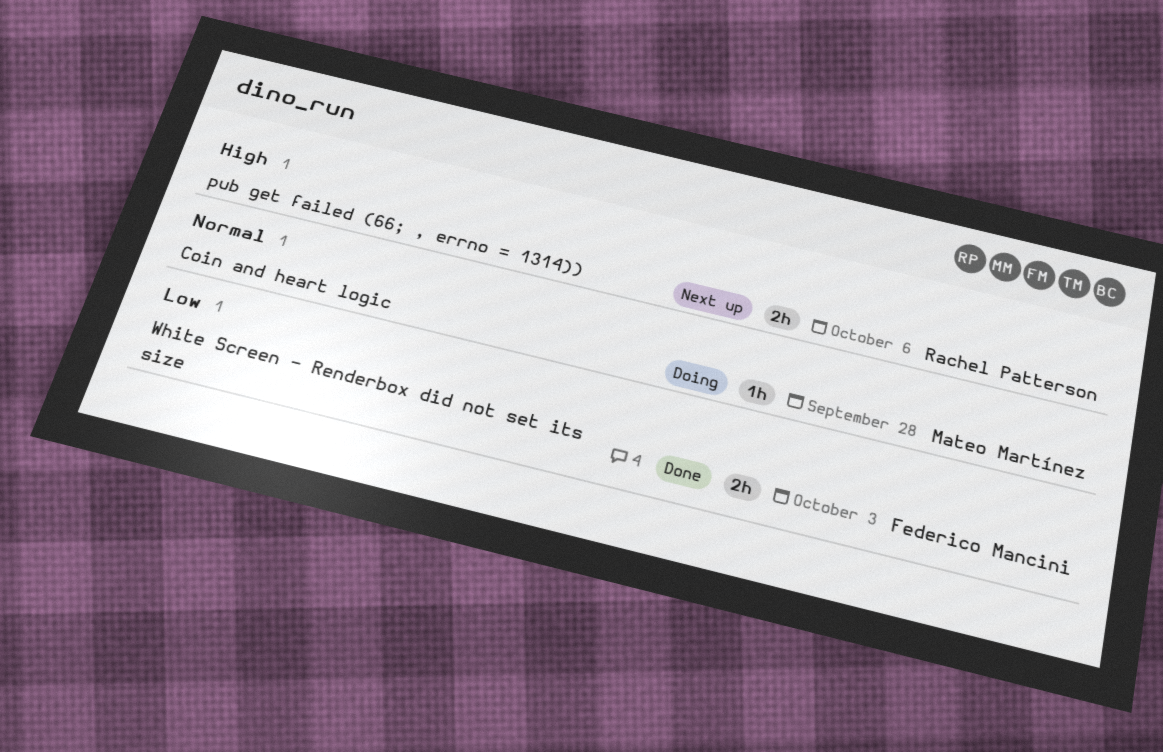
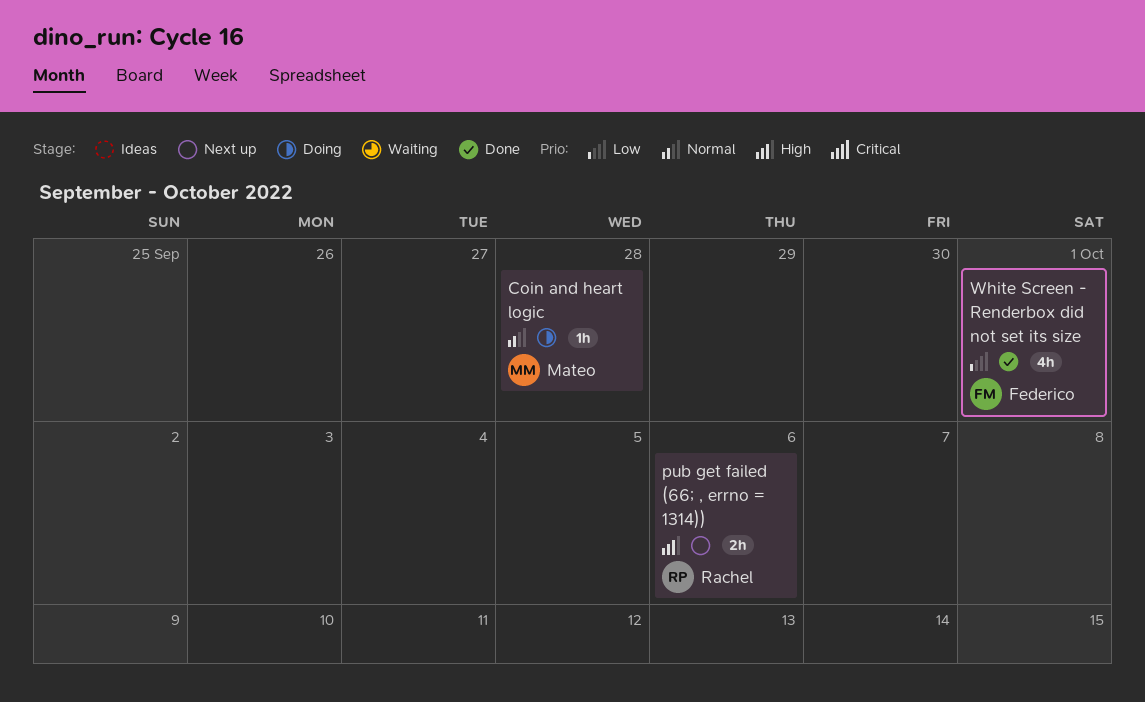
White Screen - Renderbox did not set its size, estimate: 2h -> 4h
White Screen - Renderbox did not set its size, due: Oct 3 -> Oct 1

